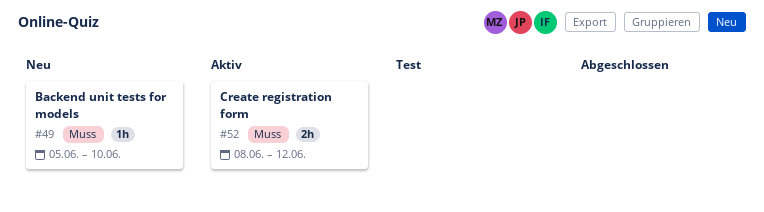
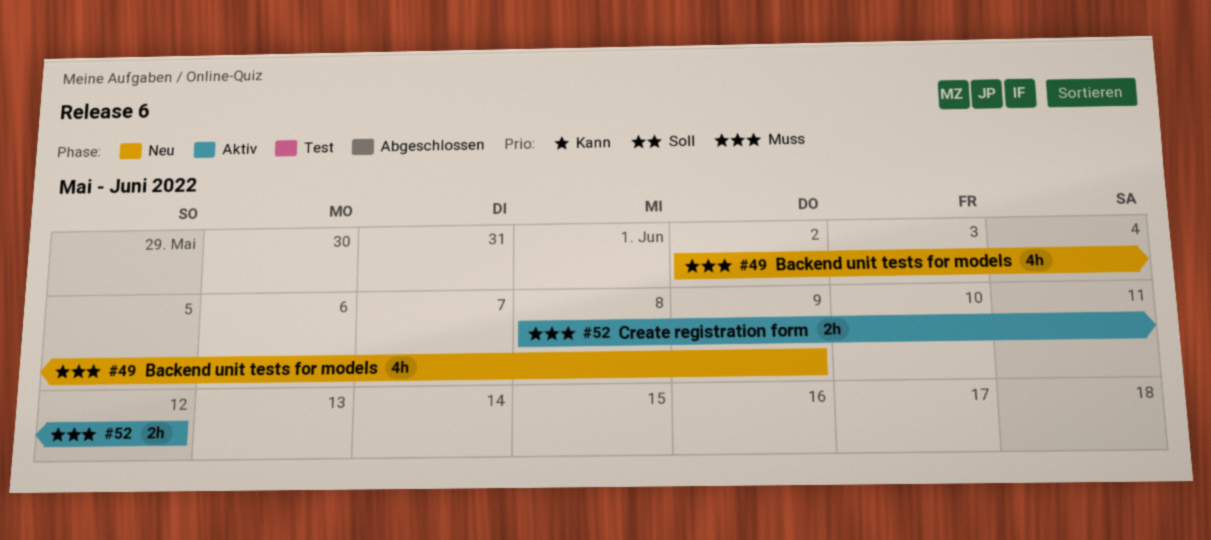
#49, estimate: 1h -> 4h
#49, start: Jun 5 -> Jun 2
#49, due: Jun 10 -> Jun 9

